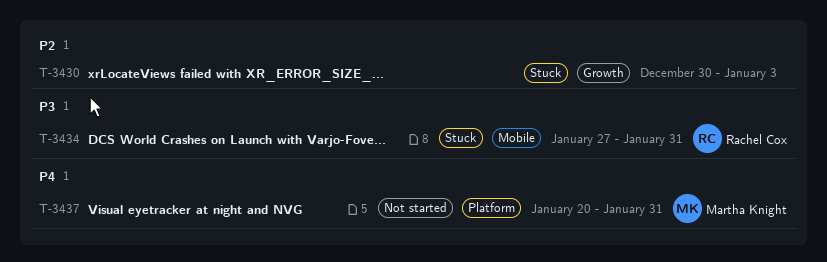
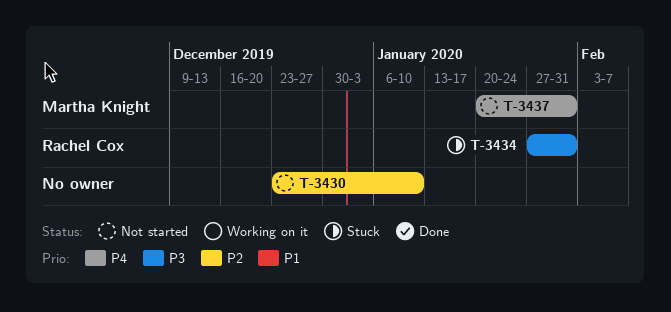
T-3430, status: Stuck -> Not started
T-3430, start: Dec 30 -> Dec 23
T-3430, due: Jan 3 -> Jan 10

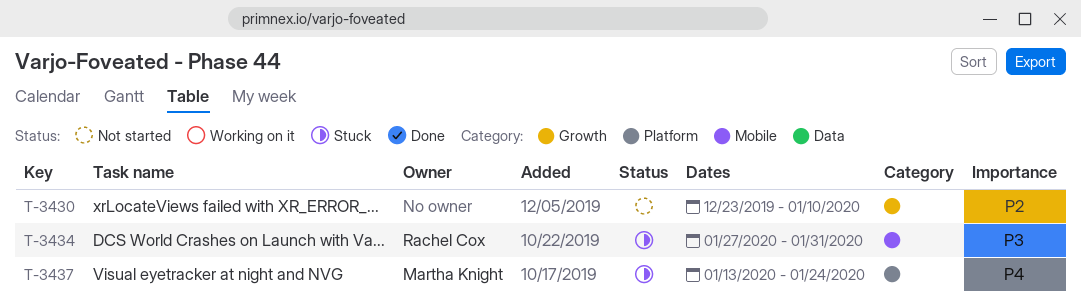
T-3437, status: Not started -> Stuck
T-3437, start: Jan 20 -> Jan 13
T-3437, due: Jan 31 -> Jan 24

